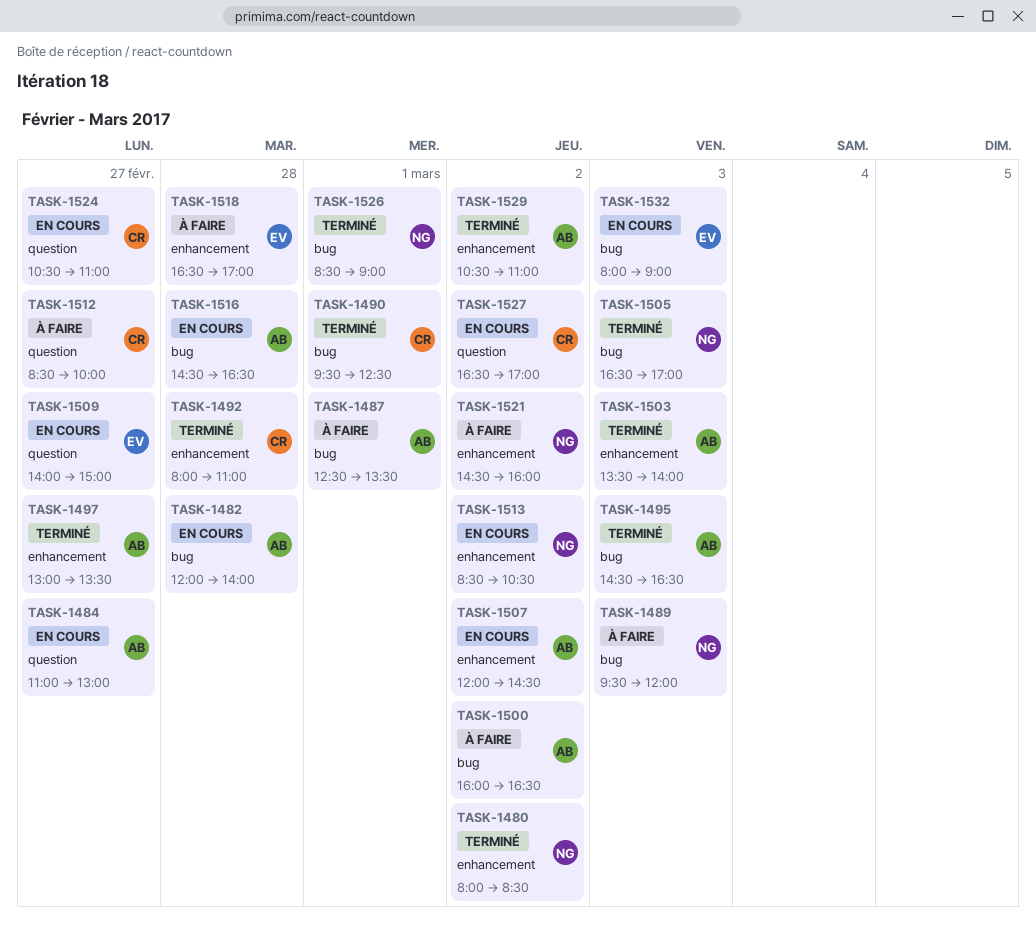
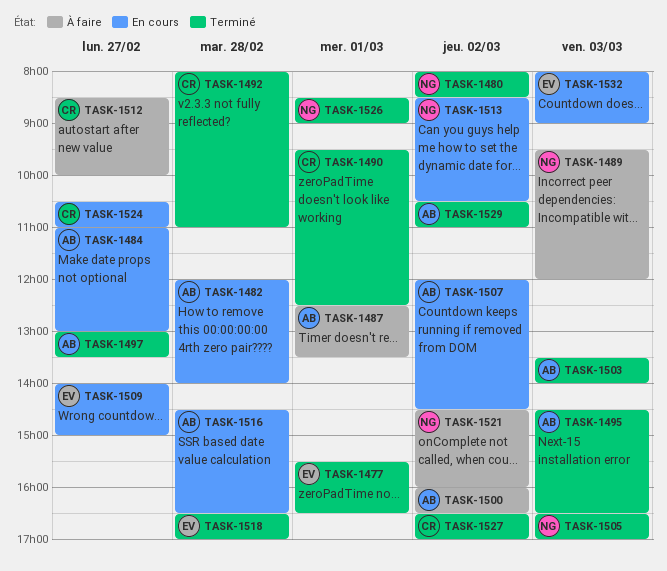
TASK-1477: none -> present
TASK-1518, status: À faire -> Terminé
TASK-1527, status: En cours -> Terminé

